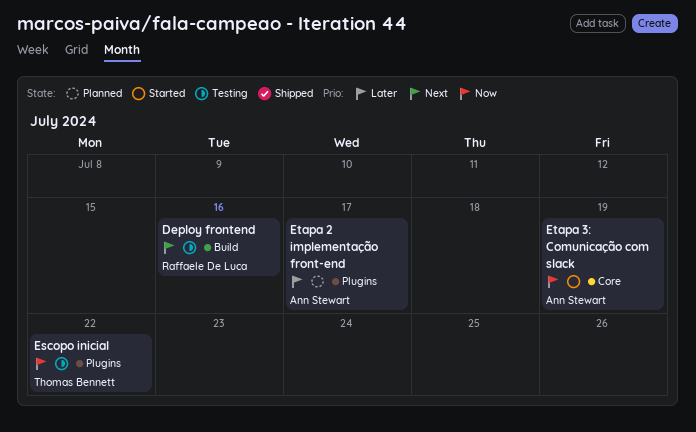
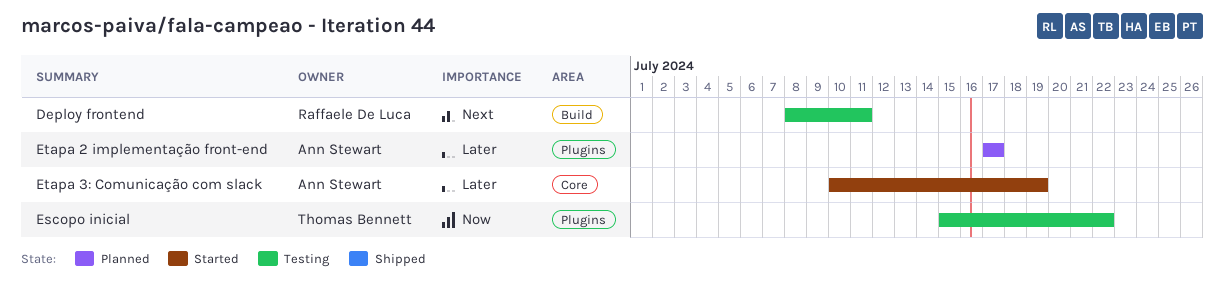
Deploy frontend, due: Jul 16 -> Jul 11
Etapa 3: Comunicação com slack, priority: Now -> Later

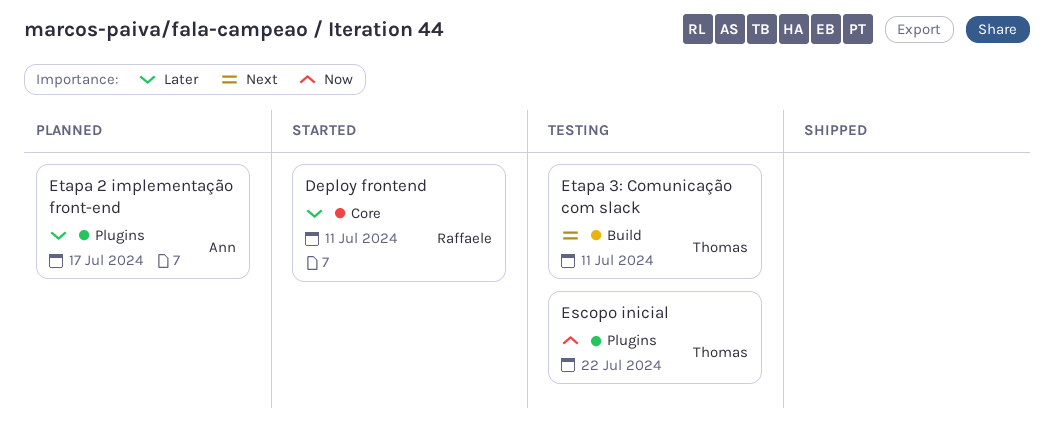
Deploy frontend, status: Testing -> Started
Deploy frontend, priority: Next -> Later
Deploy frontend, label: Build -> Core
Etapa 3: Comunicação com slack, status: Started -> Testing
Etapa 3: Comunicação com slack, owner: Ann Stewart -> Thomas Bennett
Etapa 3: Comunicação com slack, priority: Later -> Next
Etapa 3: Comunicação com slack, label: Core -> Build
Etapa 3: Comunicação com slack, due: Jul 19 -> Jul 11

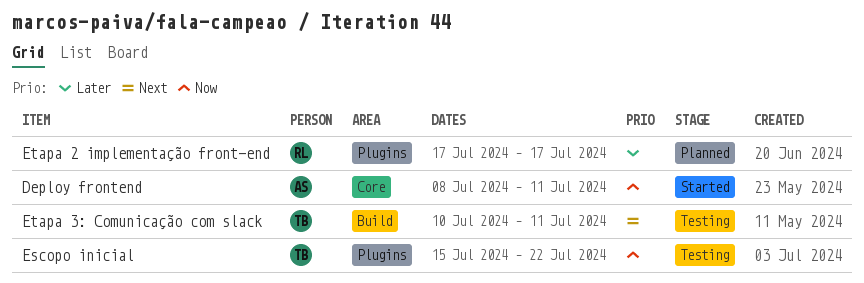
Deploy frontend, owner: Raffaele -> Ann
Deploy frontend, priority: Later -> Now
Etapa 2 implementação front-end, owner: Ann -> Raffaele

